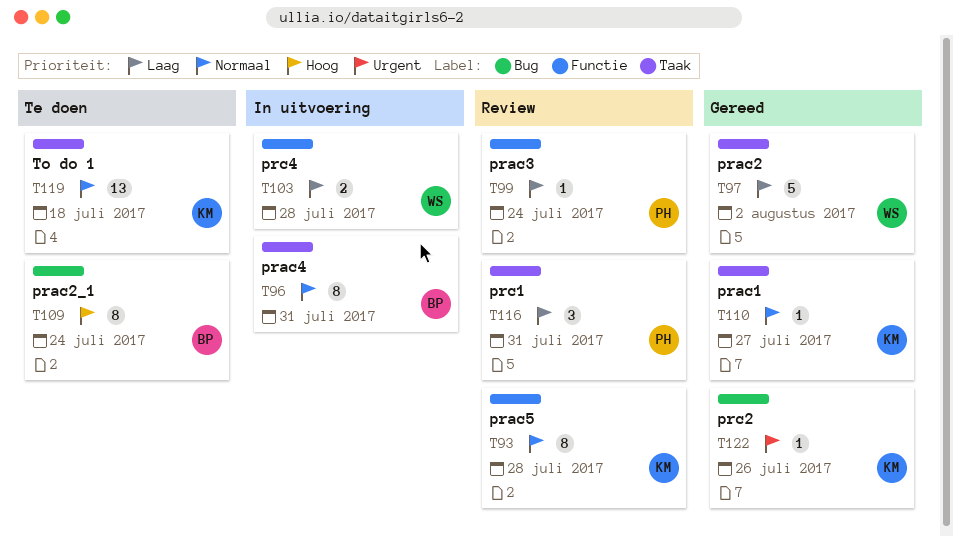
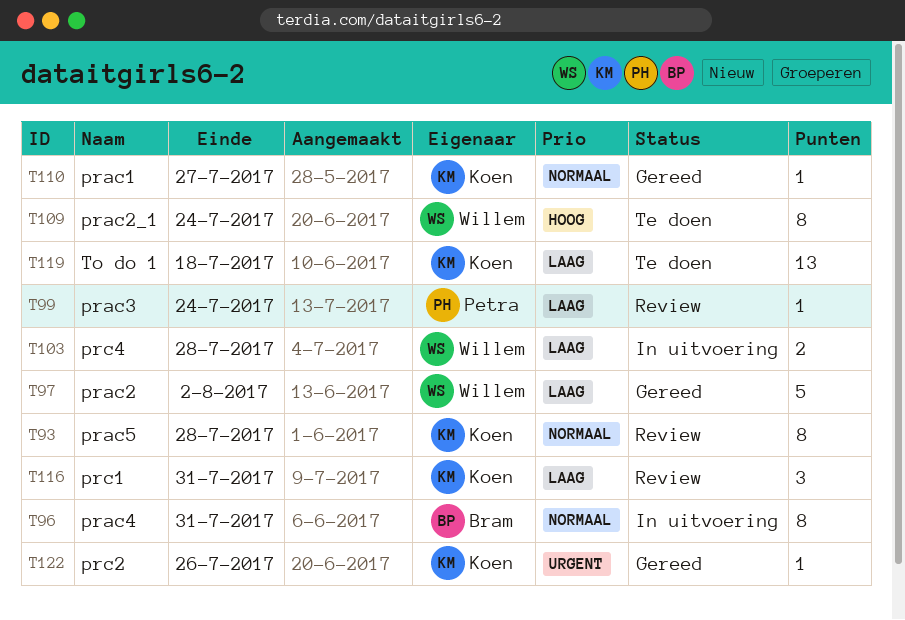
T109, owner: Bram -> Willem
T116, owner: Petra -> Koen
T119, priority: Normaal -> Laag

